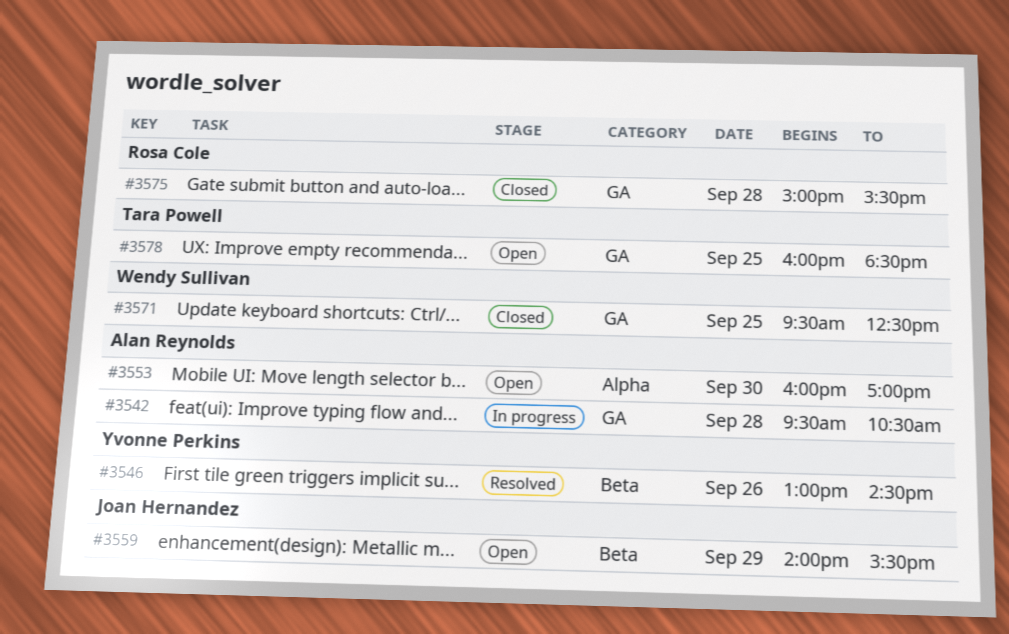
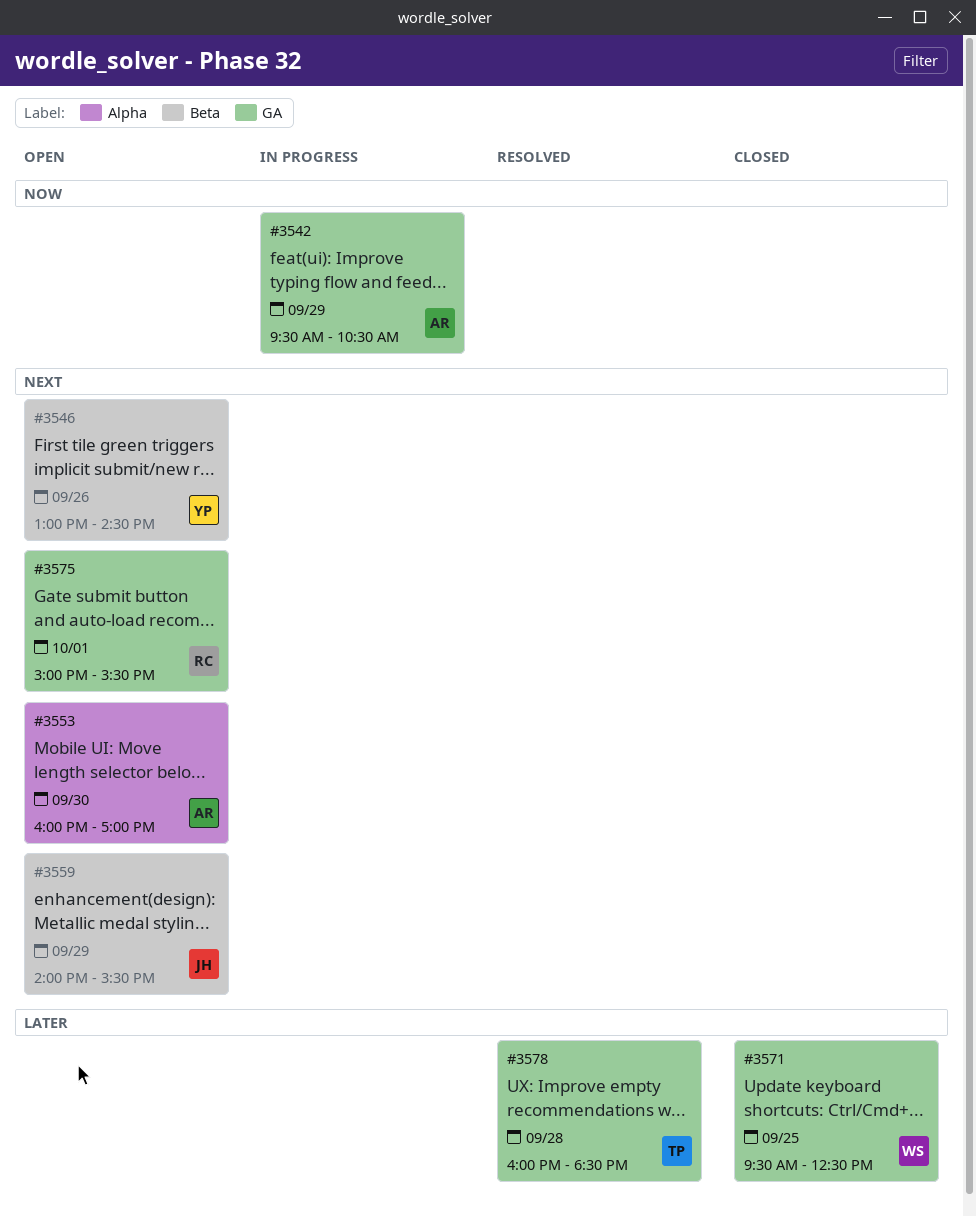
#3542, day: Sep 28 -> Sep 29
#3546, status: Resolved -> Open
#3575, status: Closed -> Open
#3575, day: Sep 28 -> Oct 1
#3578, status: Open -> Resolved
#3578, day: Sep 25 -> Sep 28

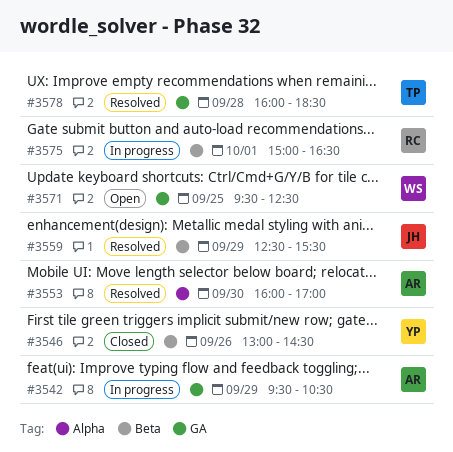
#3546, status: Open -> Closed
#3553, status: Open -> Resolved
#3559, status: Open -> Resolved
#3559, begins: 14:00 -> 12:30
#3571, status: Closed -> Open
#3575, status: Open -> In progress
#3575, label: GA -> Beta
#3575, ends: 15:30 -> 16:30

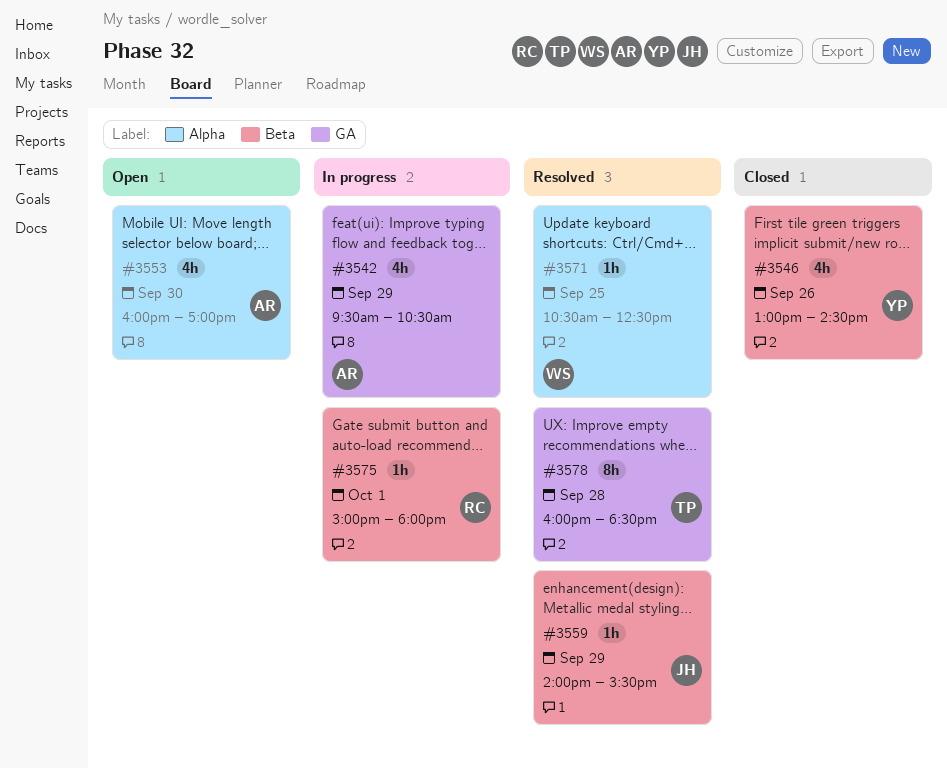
#3553, status: Resolved -> Open
#3559, begins: 12:30 -> 14:00
#3571, status: Open -> Resolved
#3571, label: GA -> Alpha
#3571, begins: 09:30 -> 10:30
#3575, ends: 16:30 -> 18:00

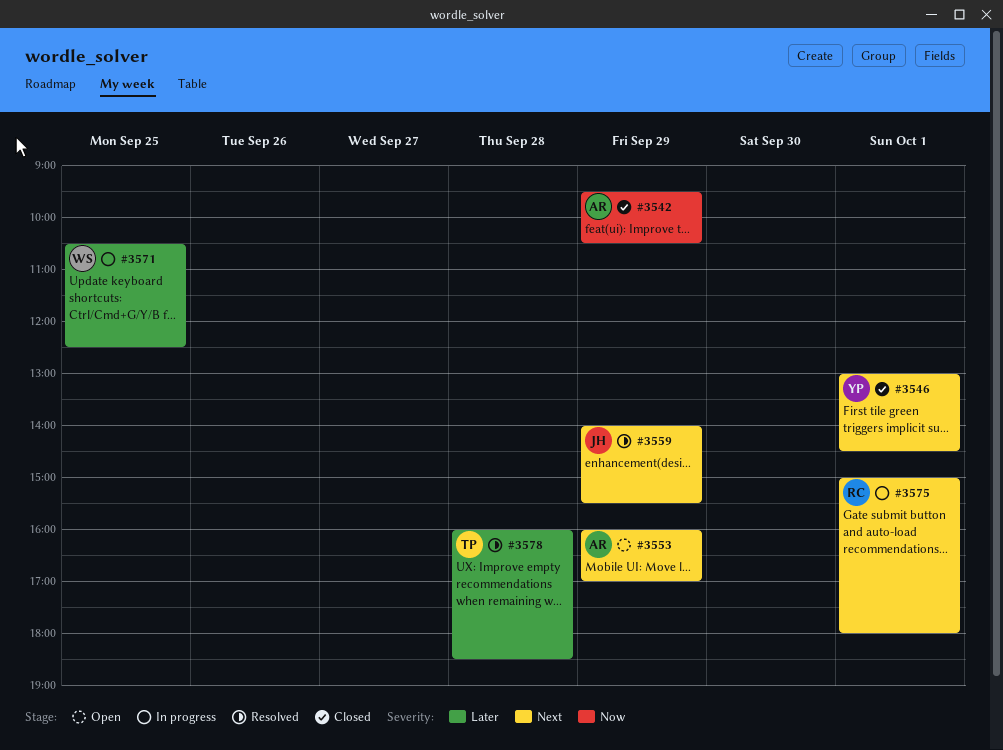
#3542, status: In progress -> Closed
#3546, day: Sep 26 -> Oct 1
#3553, day: Sep 30 -> Sep 29
#3571, status: Resolved -> In progress

